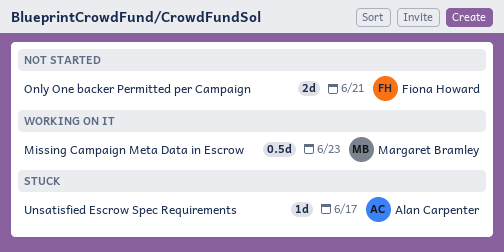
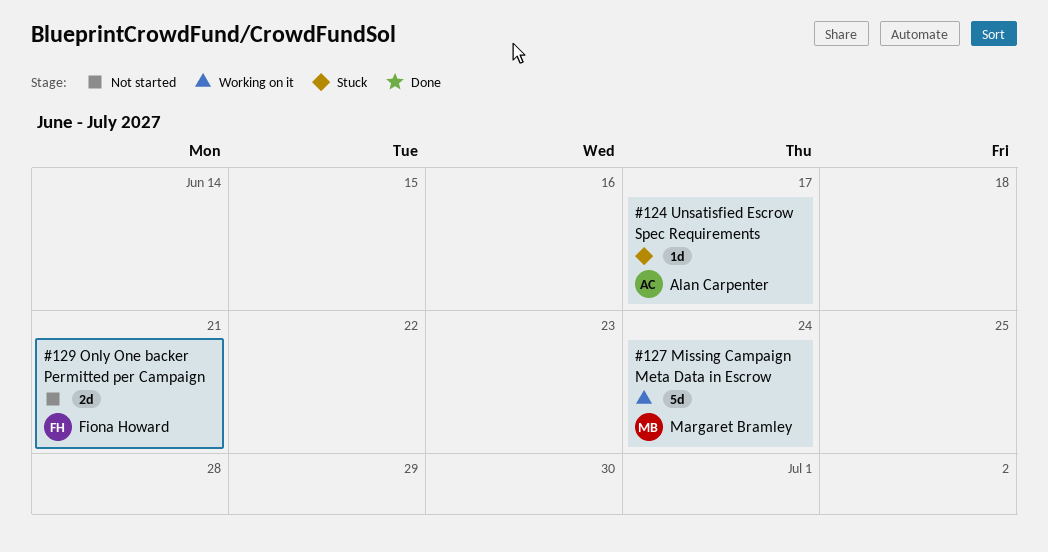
Missing Campaign Meta Data in Escrow, estimate: 0.5d -> 5d
Missing Campaign Meta Data in Escrow, due: Jun 23 -> Jun 24

